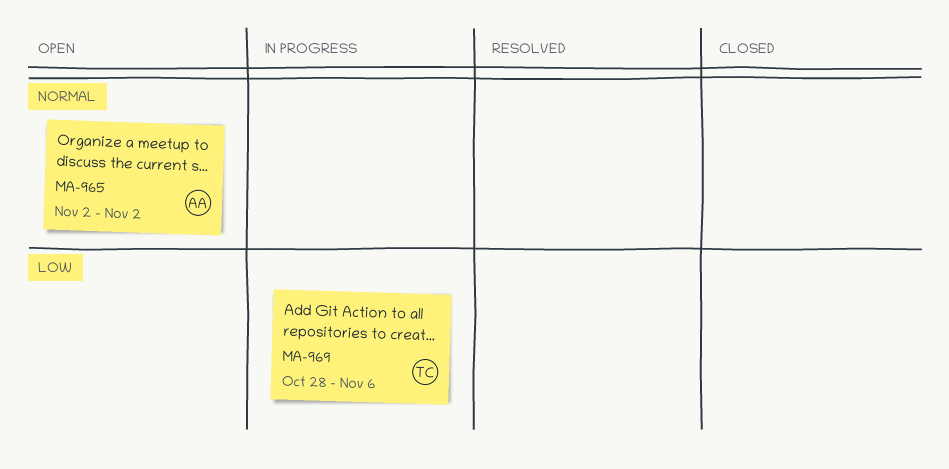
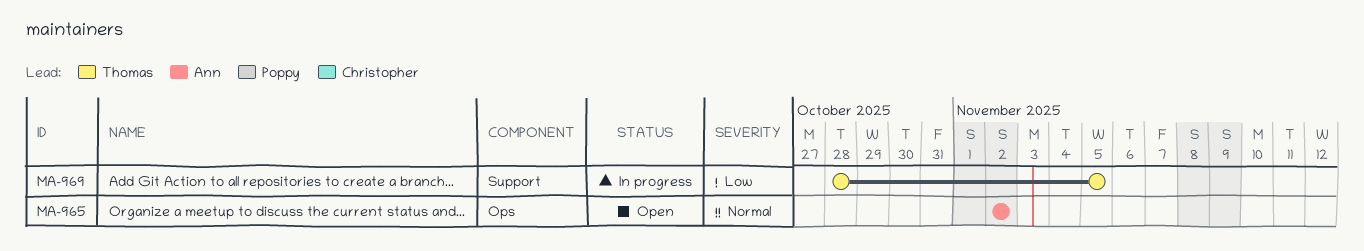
MA-969, due: Nov 6 -> Nov 5

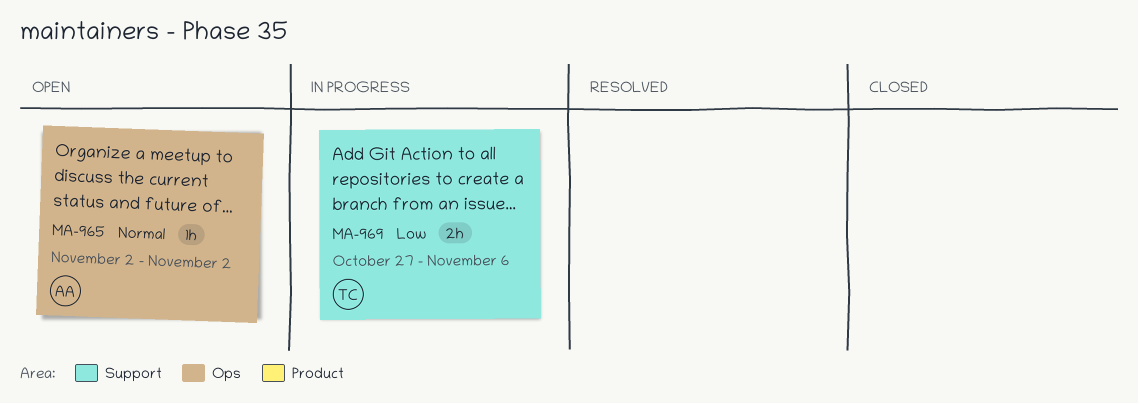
MA-969, start: Oct 28 -> Oct 27
MA-969, due: Nov 5 -> Nov 6

